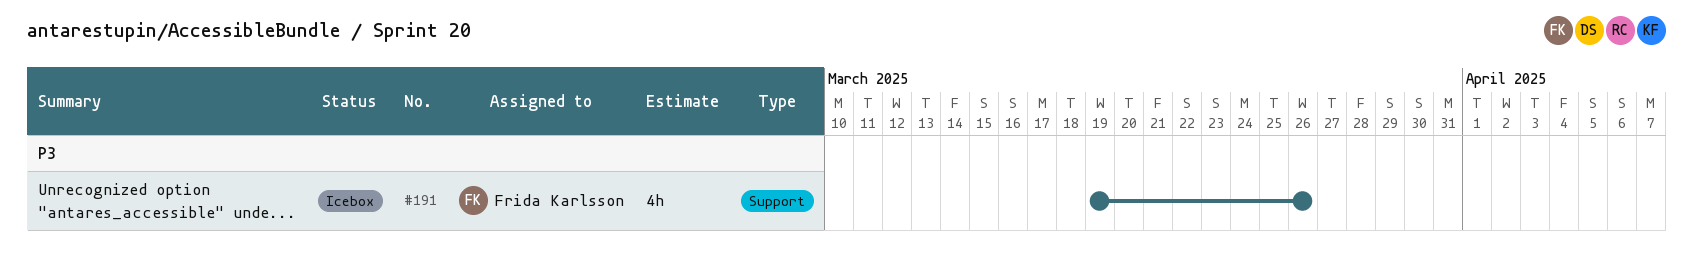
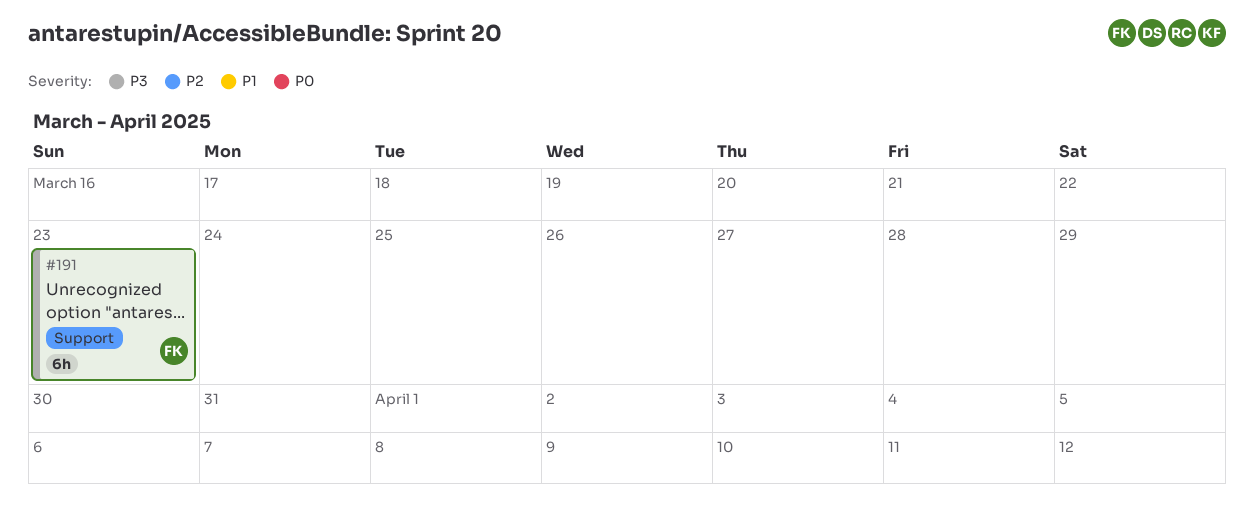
#191, estimate: 4h -> 6h
#191, due: Mar 26 -> Mar 23

